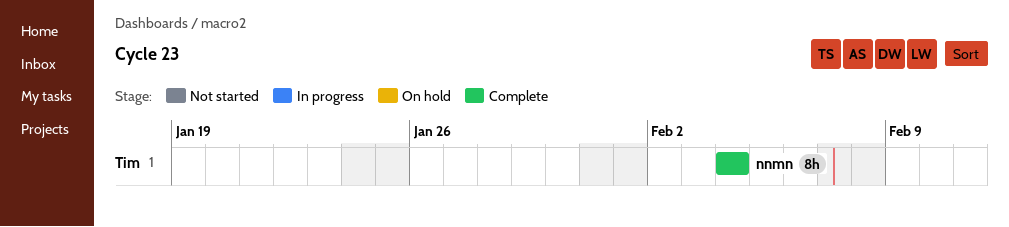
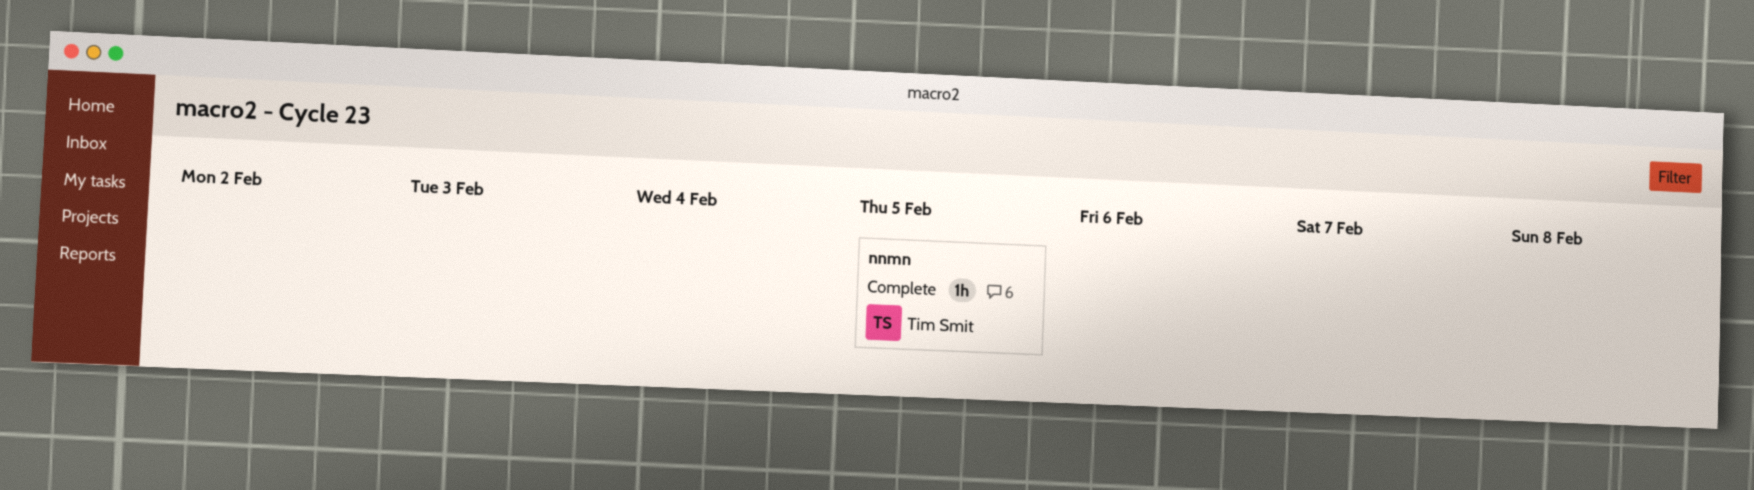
nnmn, estimate: 8h -> 1h
nnmn, due: Feb 4 -> Feb 5

